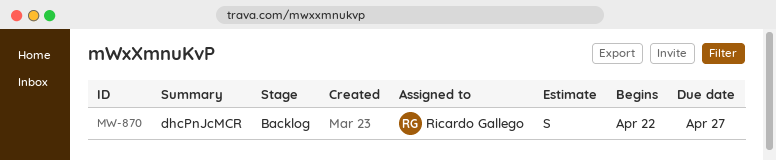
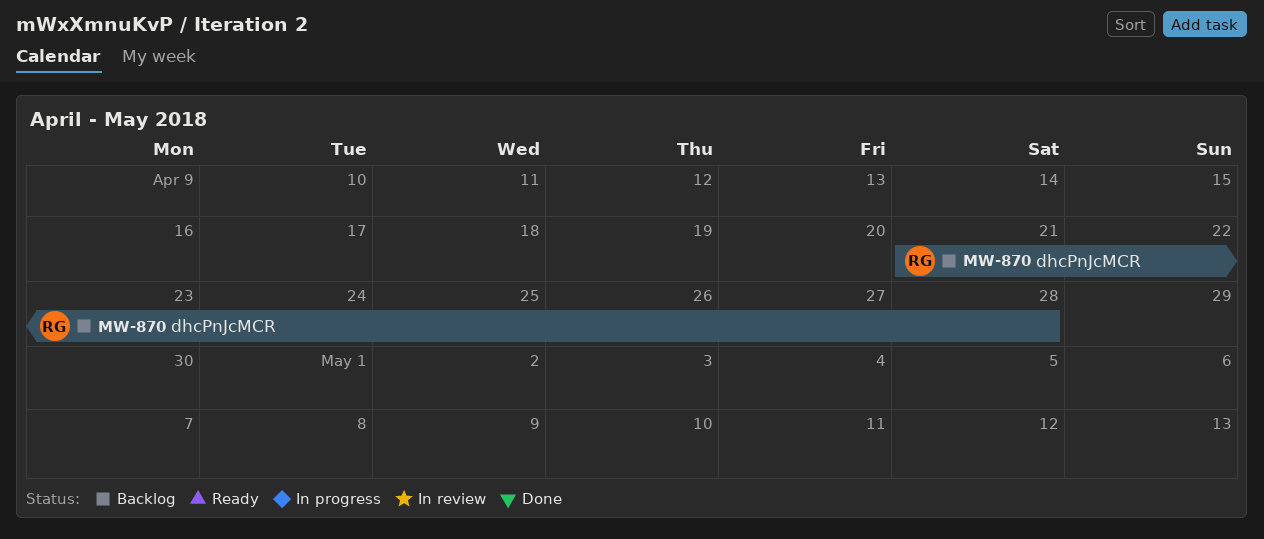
MW-870, start: Apr 22 -> Apr 21
MW-870, due: Apr 27 -> Apr 28

